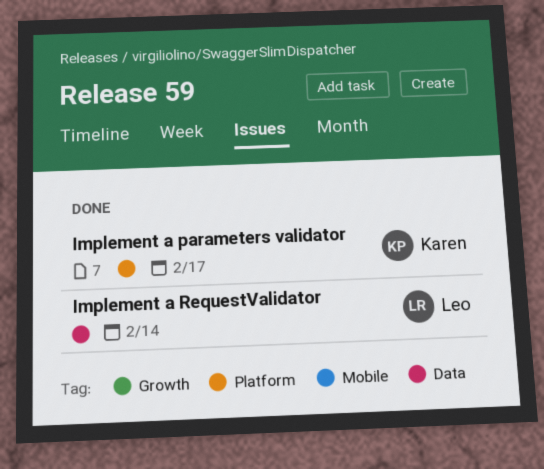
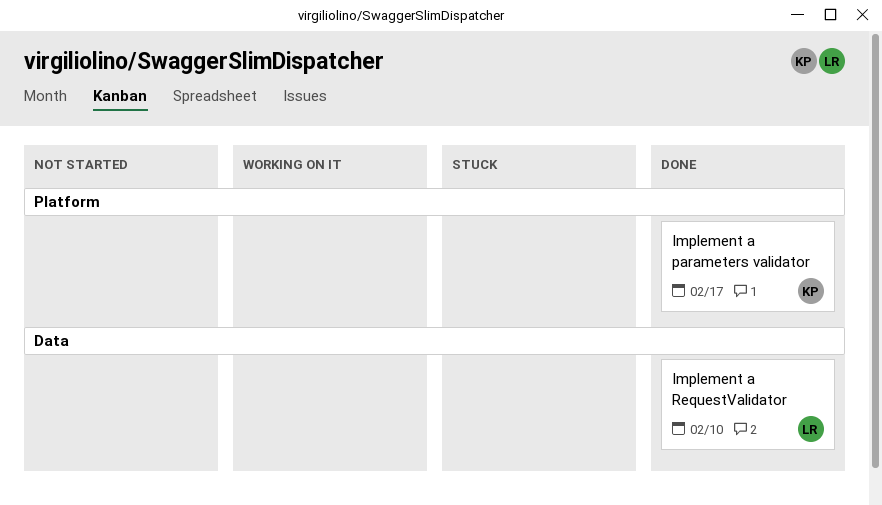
Implement a RequestValidator, due: Feb 14 -> Feb 10

